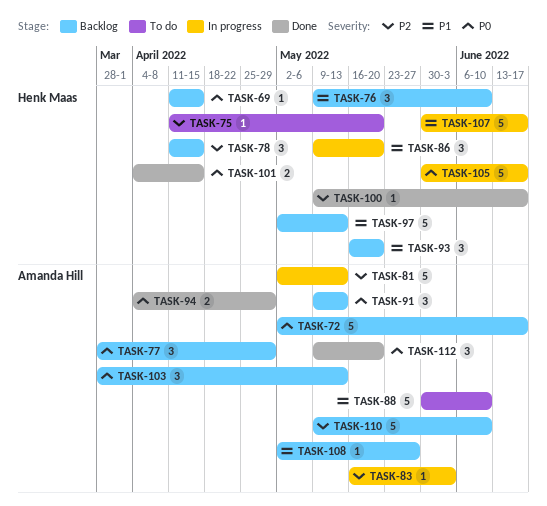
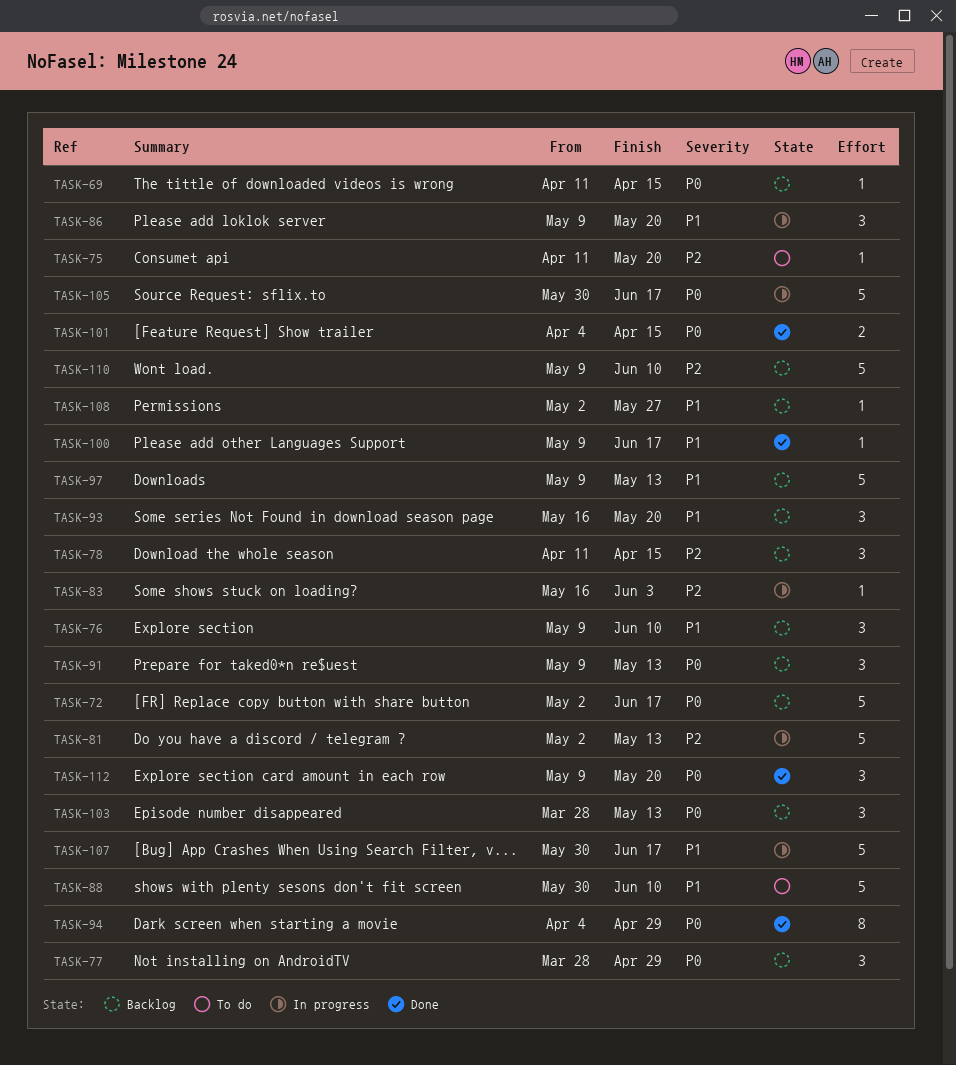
TASK-94, estimate: 2 -> 8
TASK-97, start: May 2 -> May 9
TASK-100, priority: P2 -> P1

